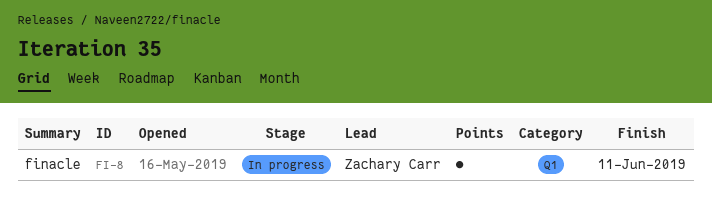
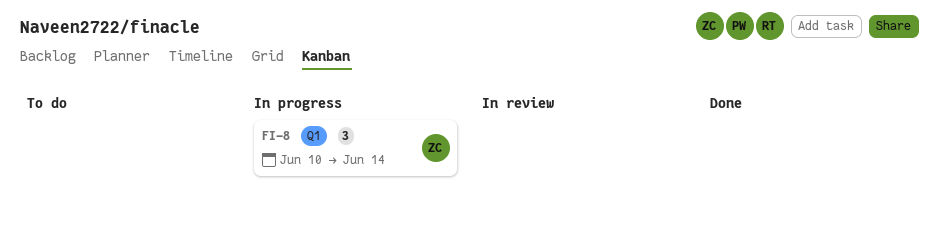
FI-8, estimate: 1 -> 3
FI-8, due: Jun 11 -> Jun 14

